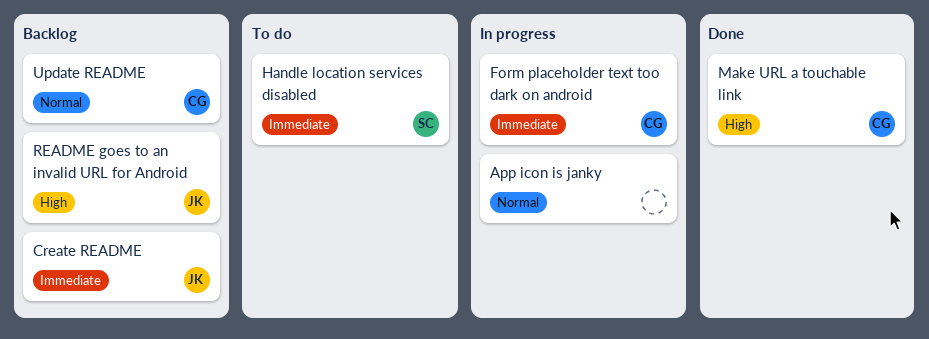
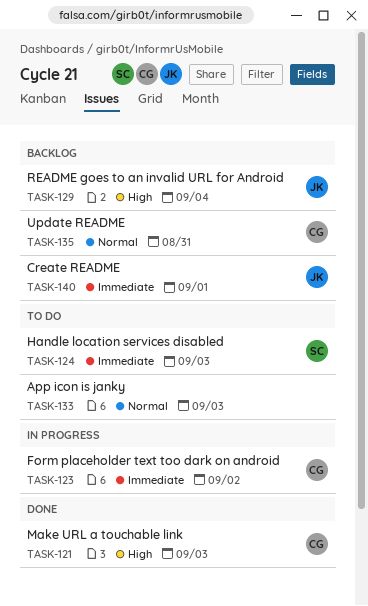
App icon is janky, status: In progress -> To do

